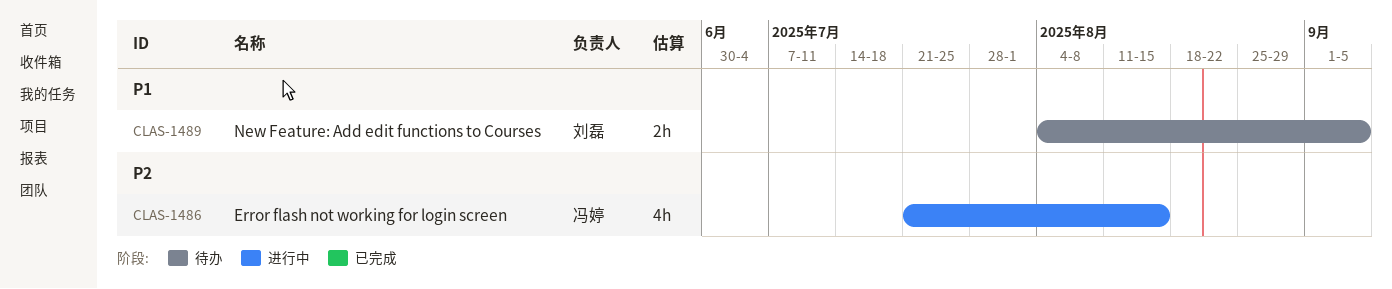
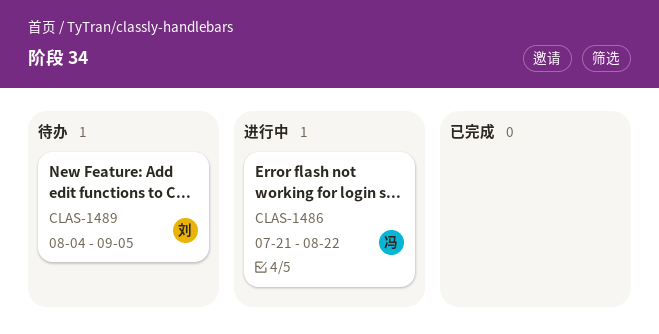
CLAS-1486, due: Aug 15 -> Aug 22

